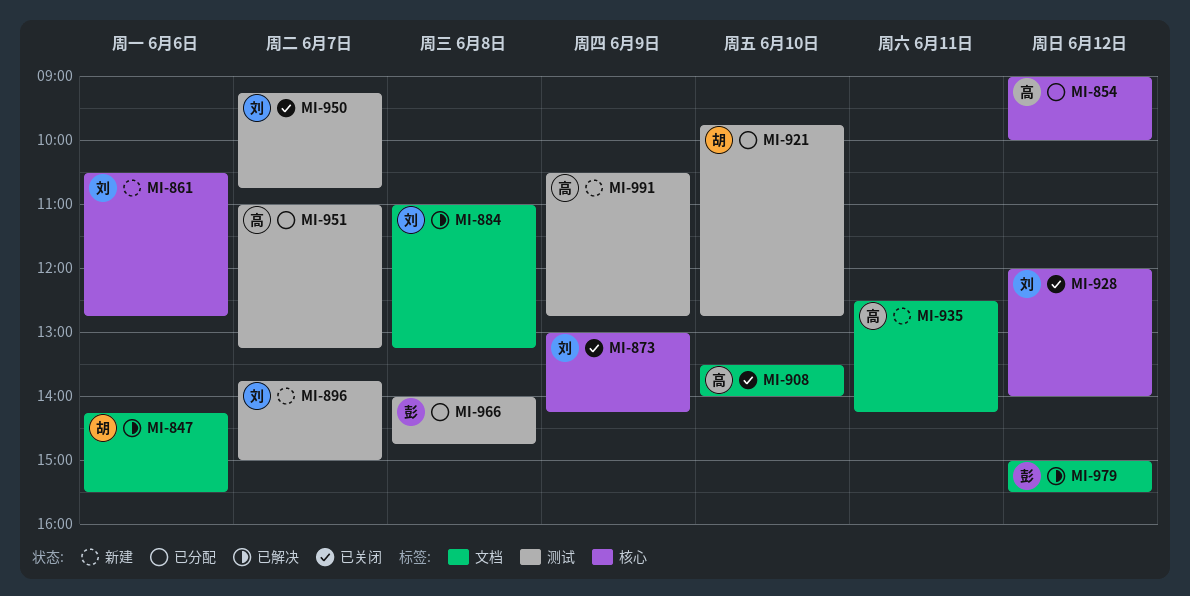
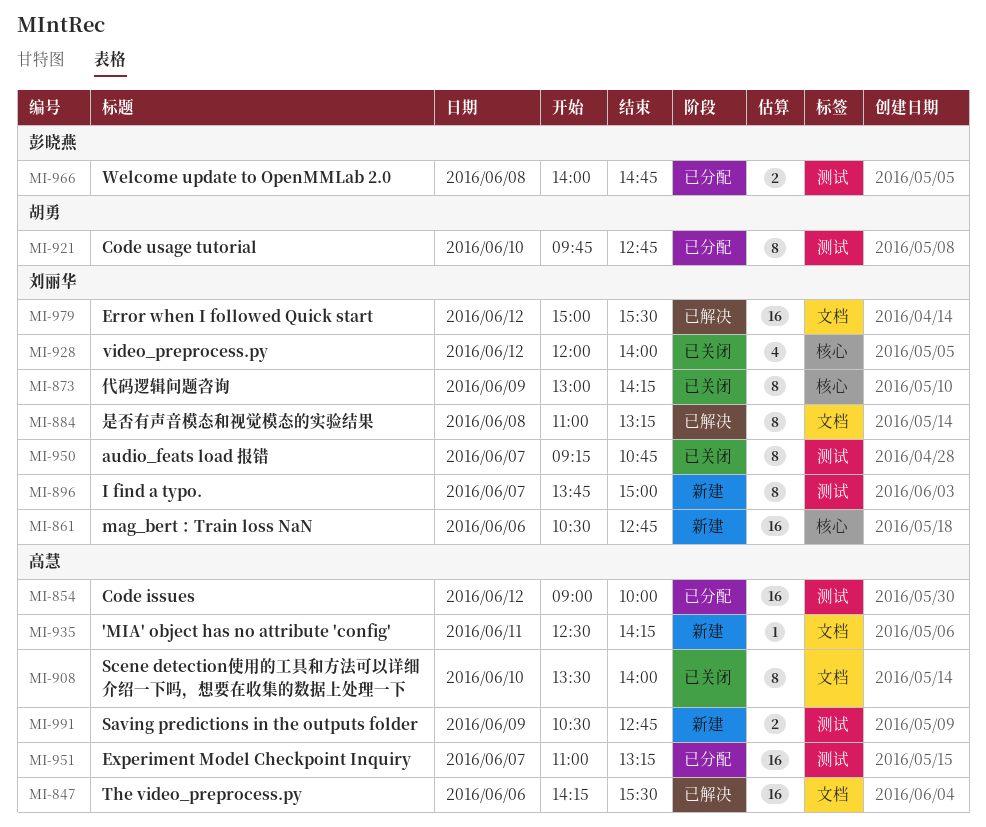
MI-847, owner: 胡勇 -> 高慧
MI-854, label: 核心 -> 测试
MI-979, owner: 彭晓燕 -> 刘丽华

